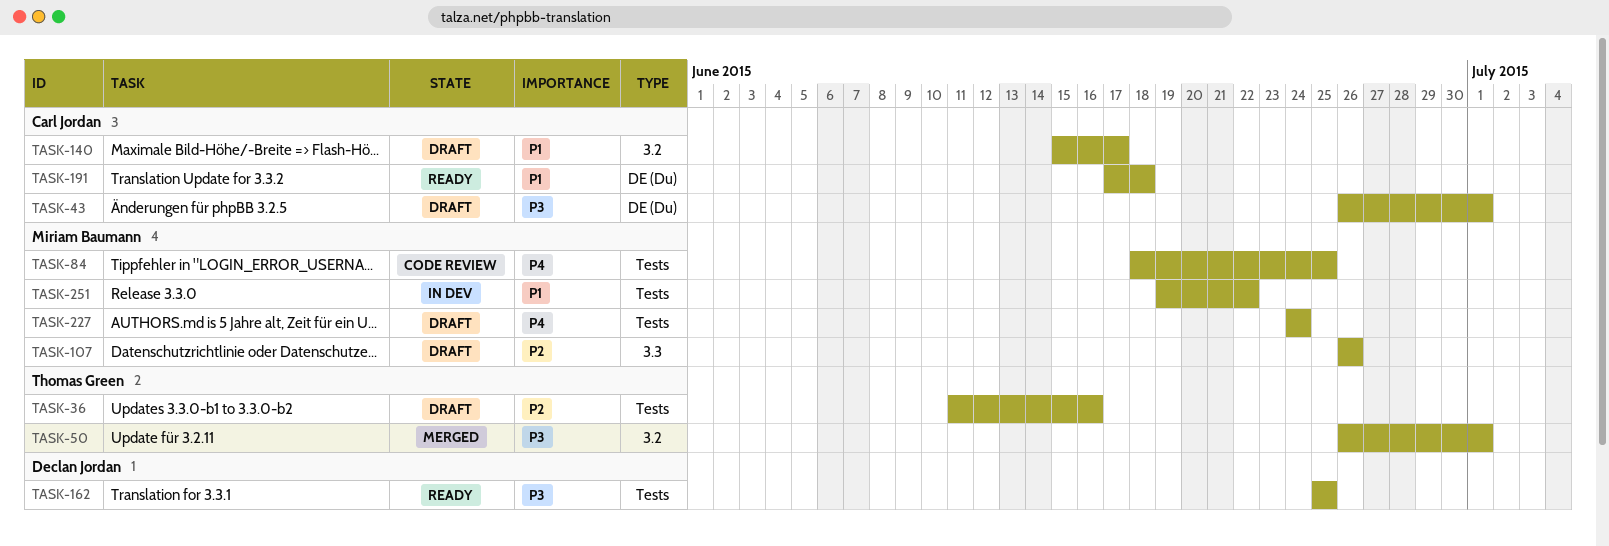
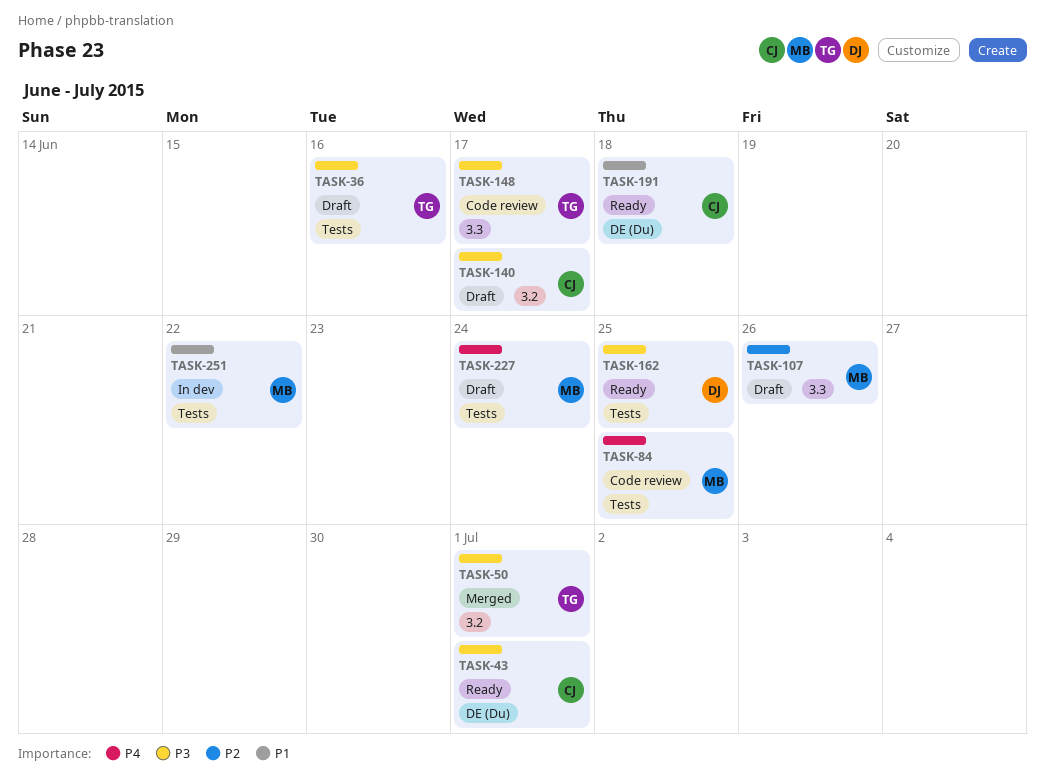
TASK-36, priority: P2 -> P3
TASK-43, status: Draft -> Ready
TASK-140, priority: P1 -> P3
TASK-148: none -> present

